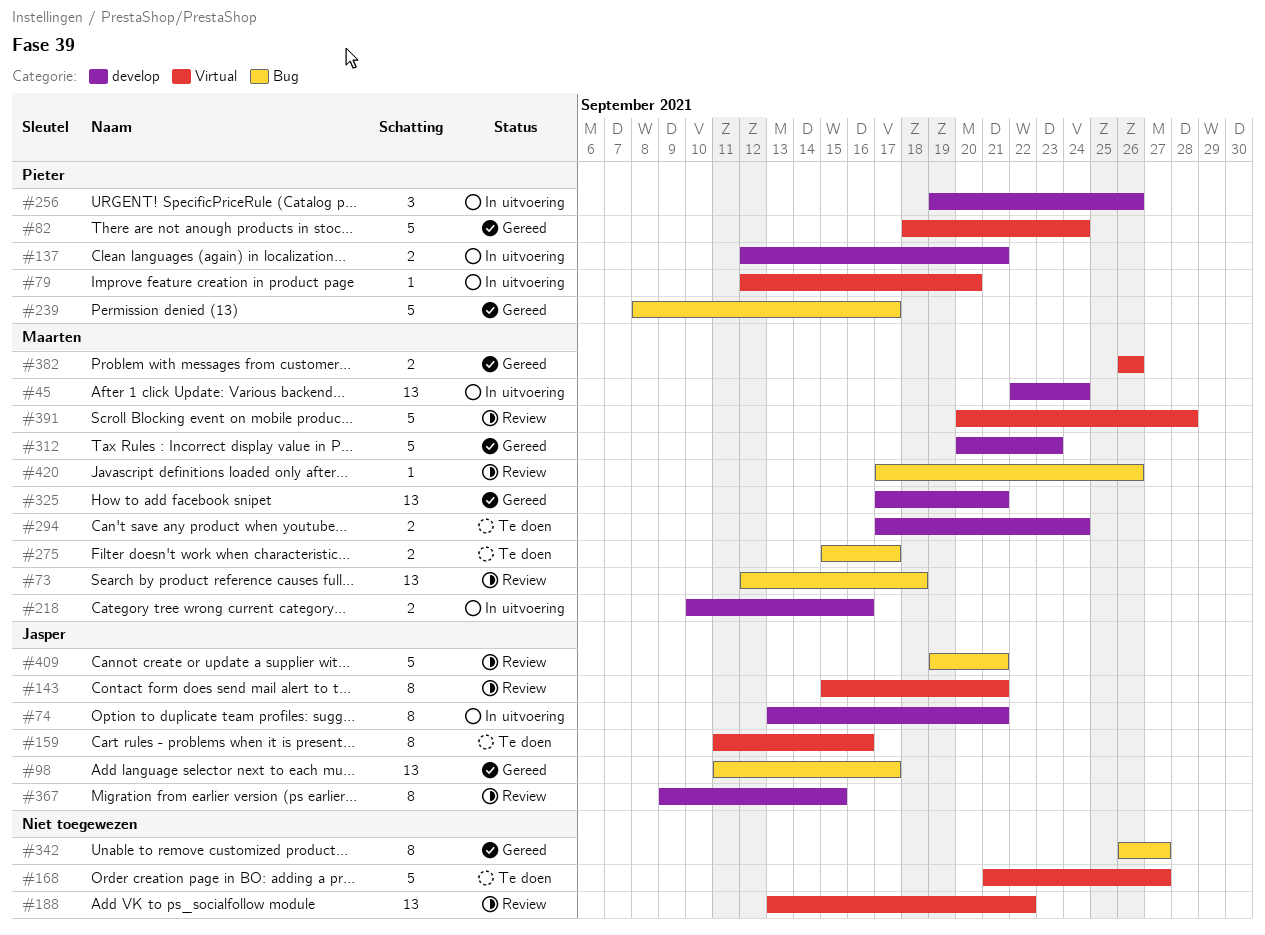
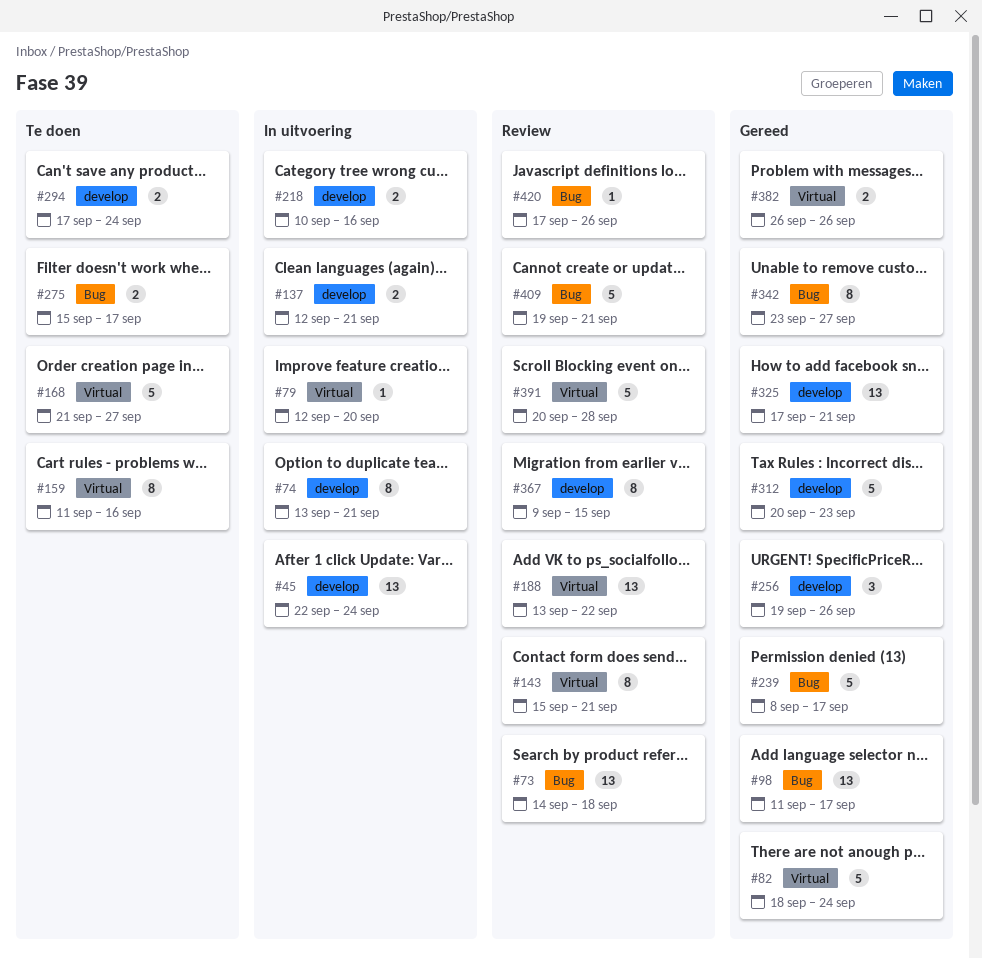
#73, start: Sep 12 -> Sep 14
#256, status: In uitvoering -> Gereed
#342, start: Sep 26 -> Sep 23

